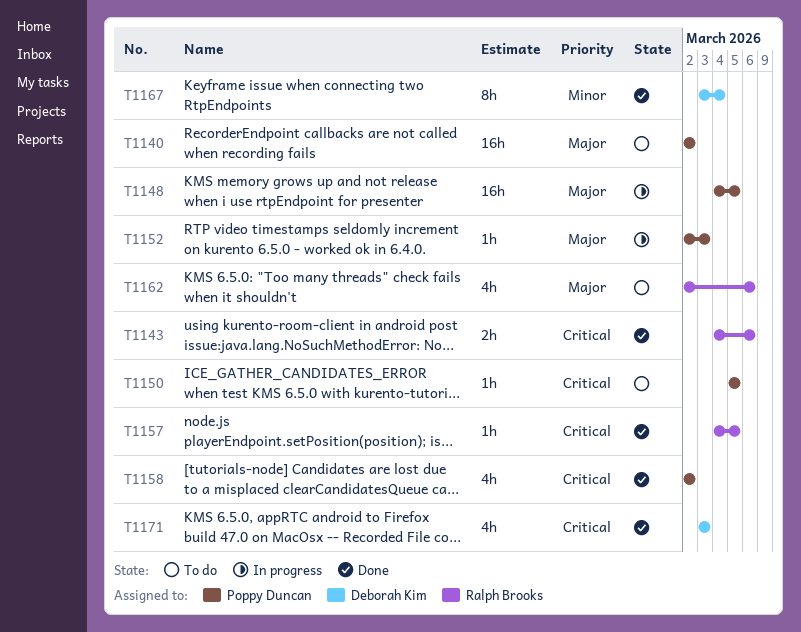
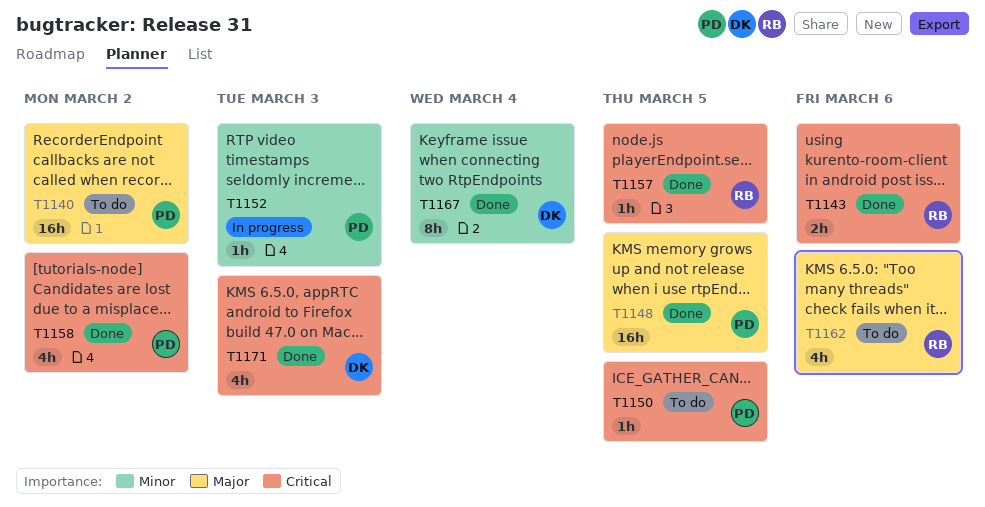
T1148, status: In progress -> Done
T1152, priority: Major -> Minor

